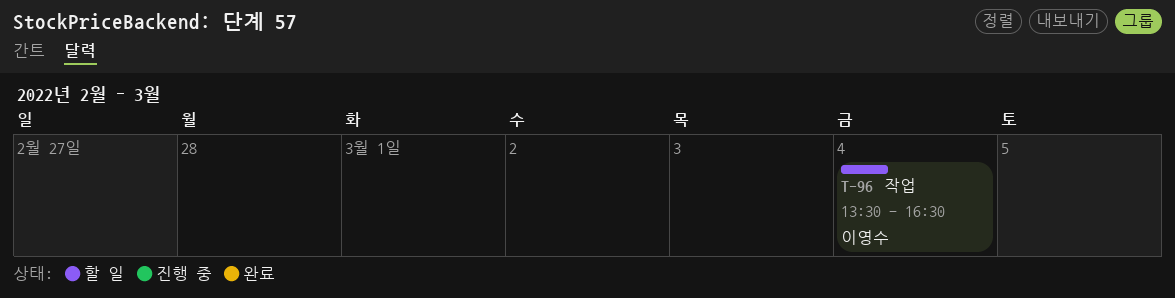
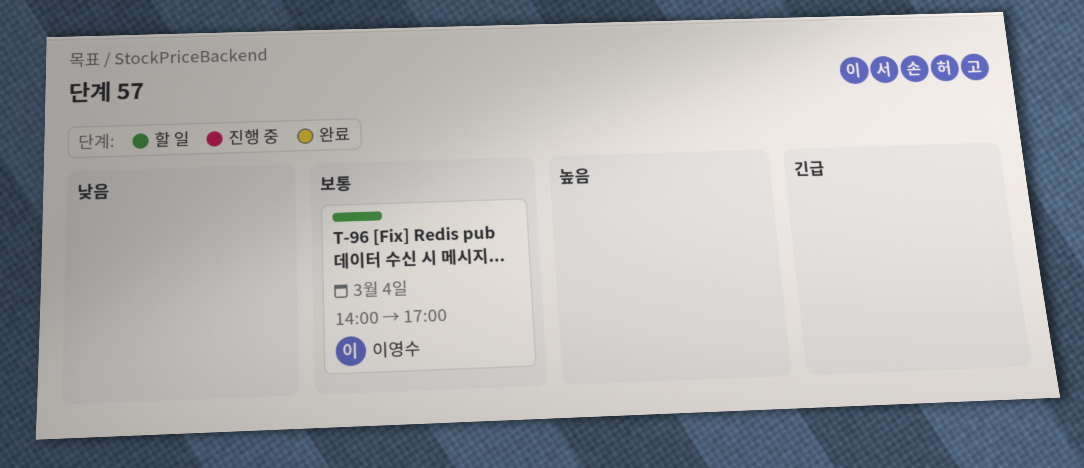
T-96, begins: 13:30 -> 14:00
T-96, ends: 16:30 -> 17:00

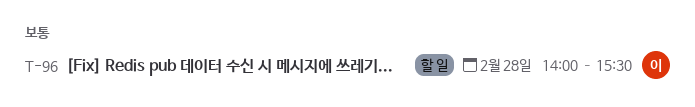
T-96, day: Mar 4 -> Feb 28
T-96, ends: 17:00 -> 15:30

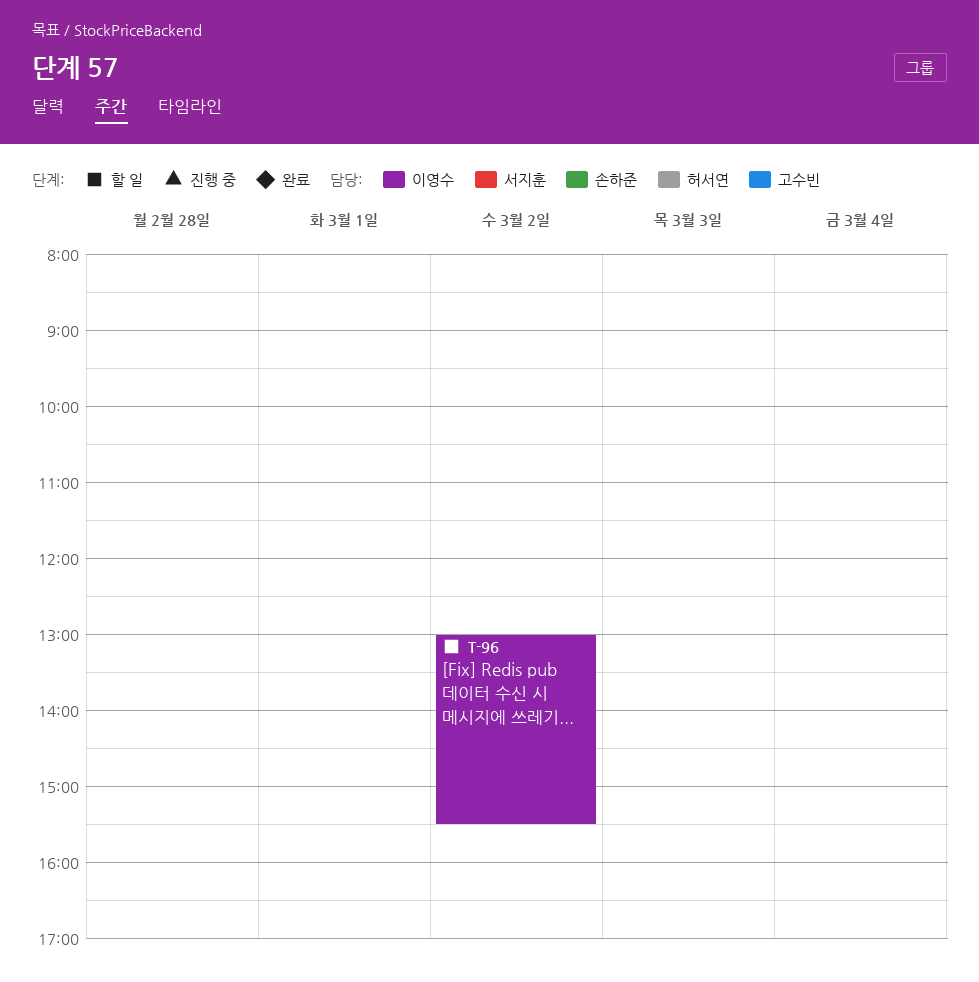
T-96, day: Feb 28 -> Mar 2
T-96, begins: 14:00 -> 13:00

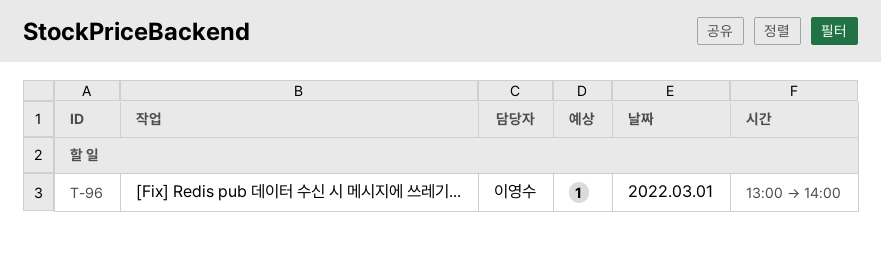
T-96, day: Mar 2 -> Mar 1
T-96, ends: 15:30 -> 14:00

